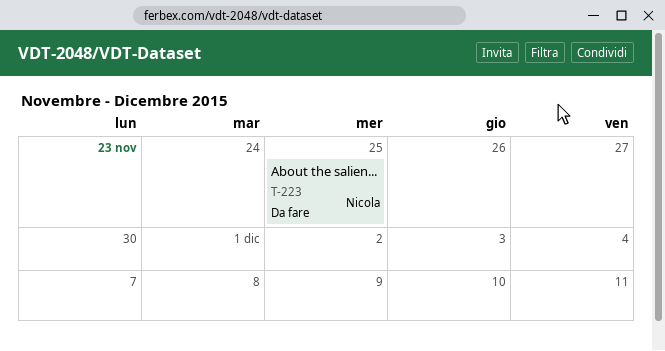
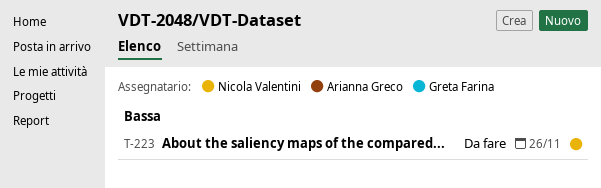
T-223, due: Nov 25 -> Nov 26

